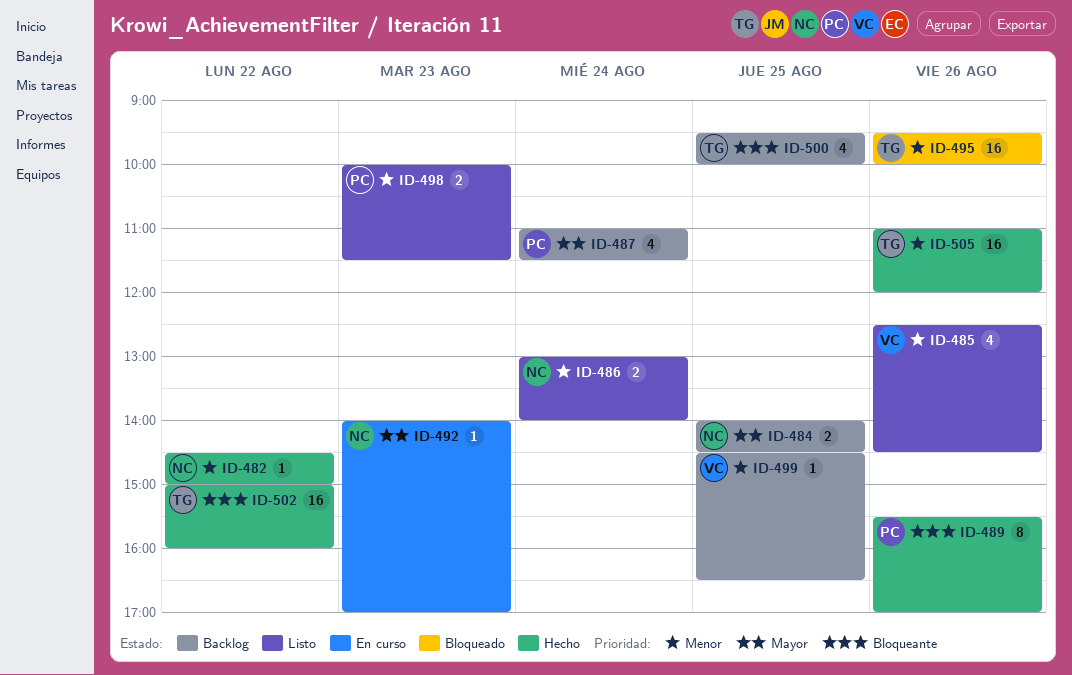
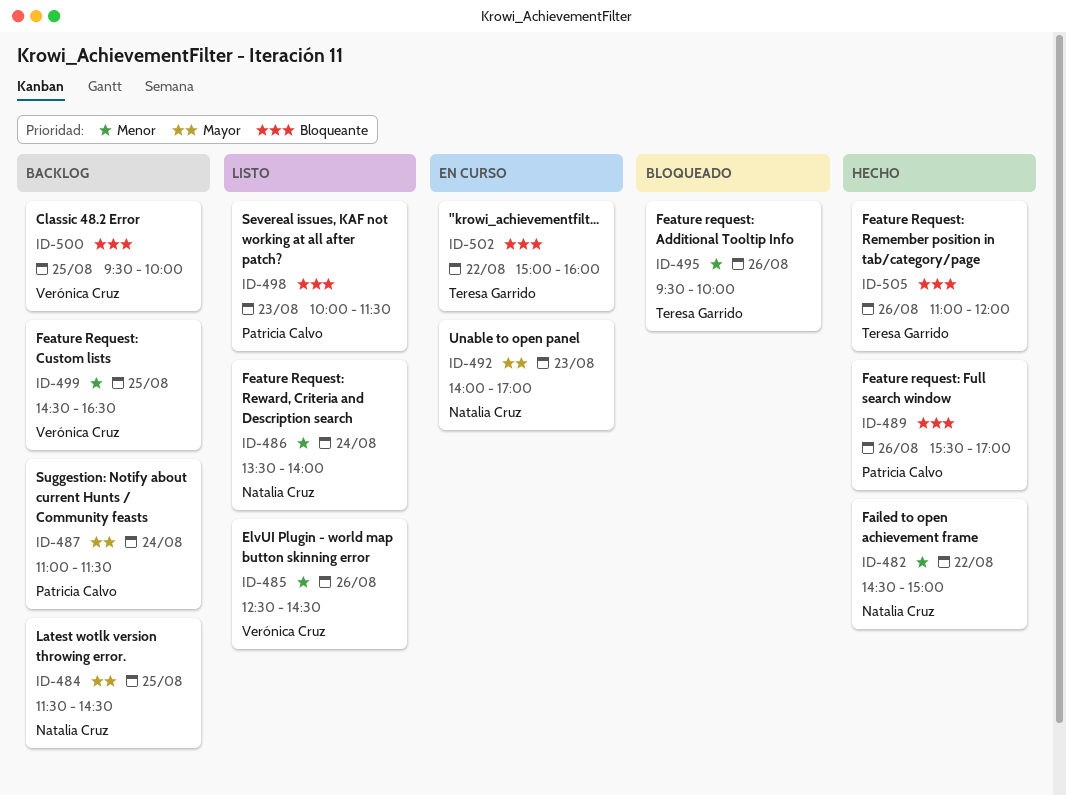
ID-484, begins: 14:00 -> 11:30
ID-486, begins: 13:00 -> 13:30
ID-498, priority: Menor -> Bloqueante
ID-500, owner: Teresa Garrido -> Verónica Cruz
ID-502, status: Hecho -> En curso
ID-505, priority: Menor -> Bloqueante

